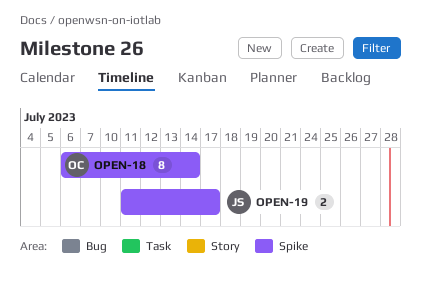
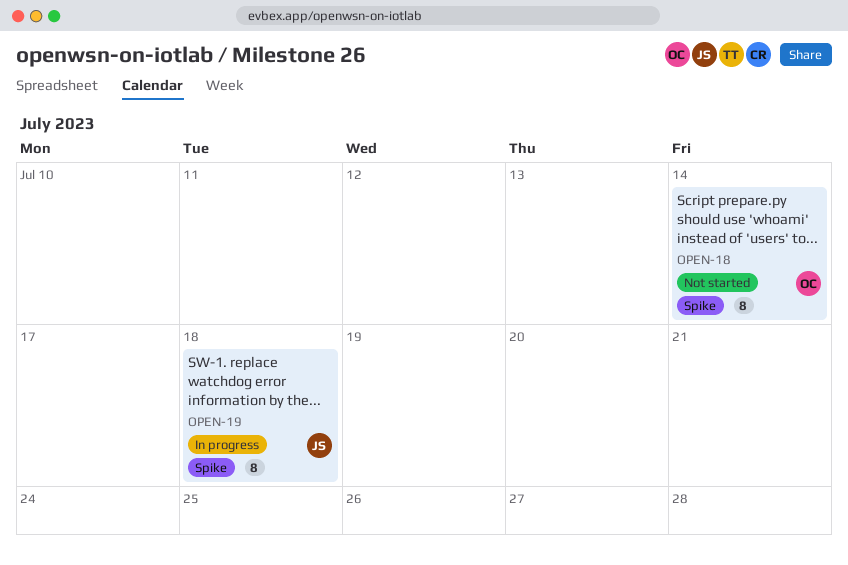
OPEN-19, estimate: 2 -> 8
OPEN-19, due: Jul 17 -> Jul 18

